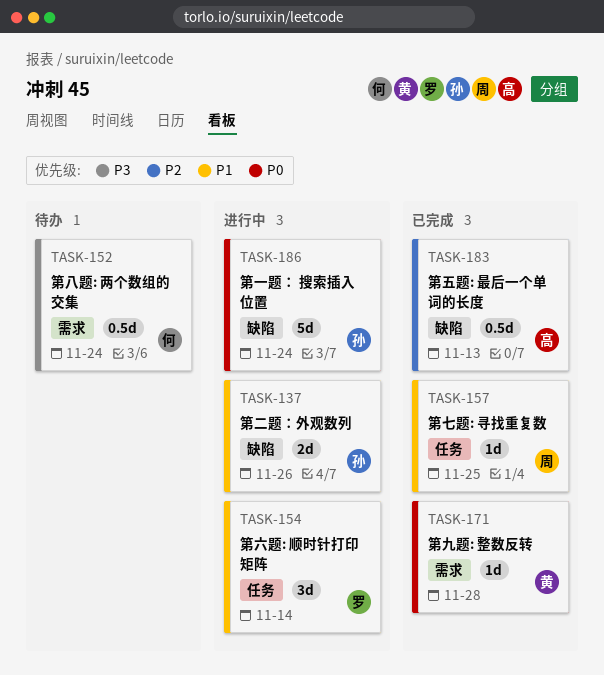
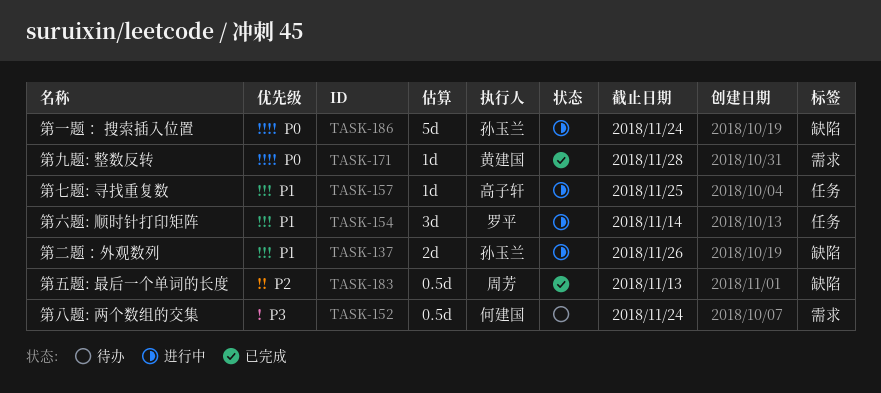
TASK-157, status: 已完成 -> 进行中
TASK-157, owner: 周芳 -> 高子轩
TASK-183, owner: 高子轩 -> 周芳

